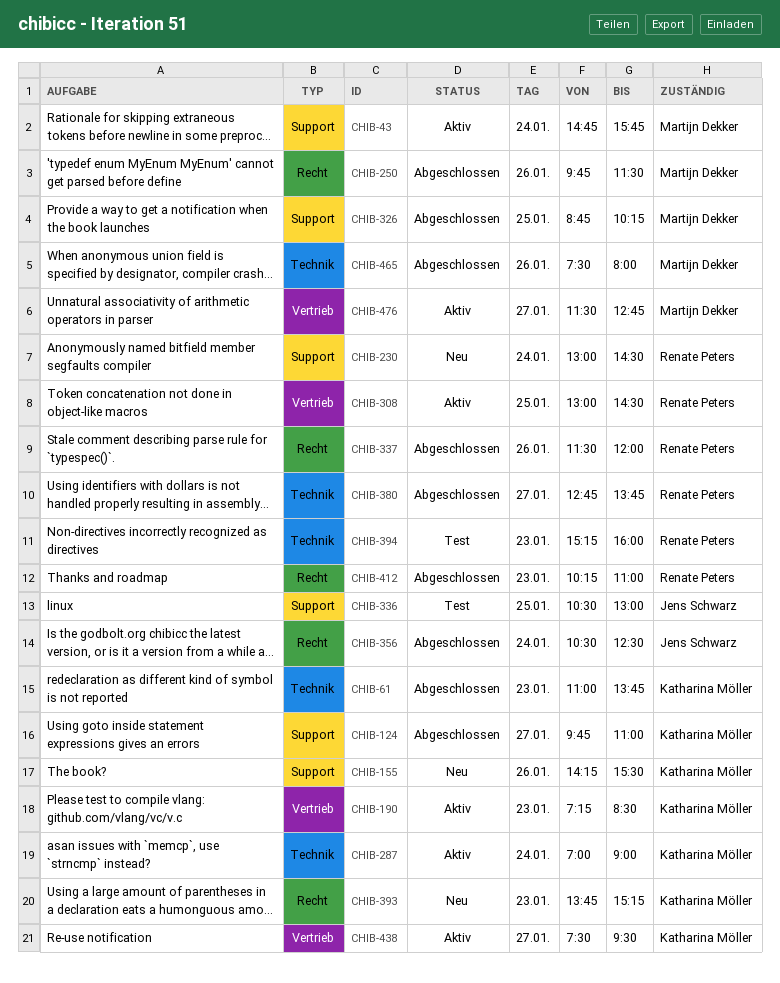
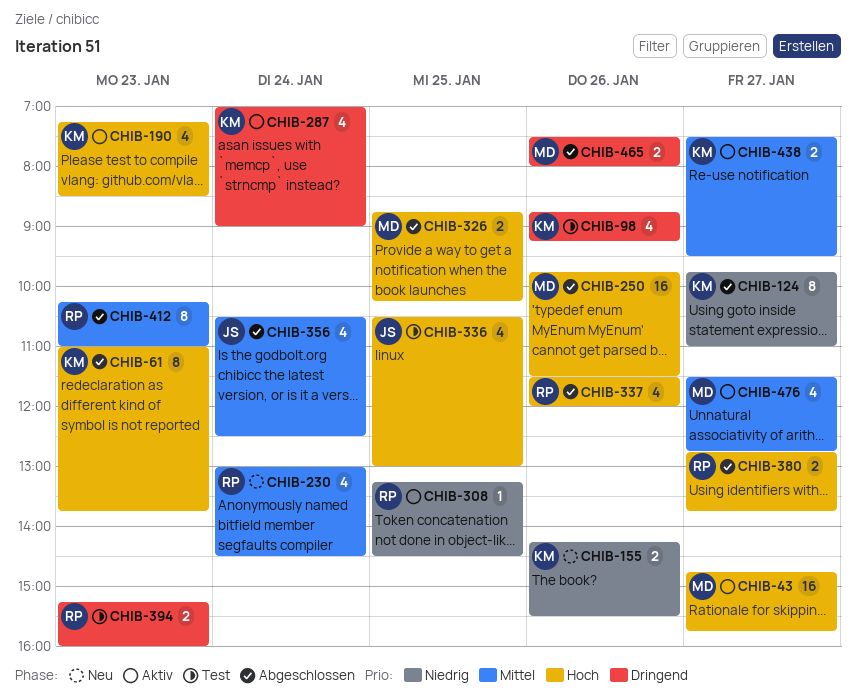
CHIB-43, day: Jan 24 -> Jan 27
CHIB-98: none -> present
CHIB-308, begins: 13:00 -> 13:15
CHIB-393: present -> none

